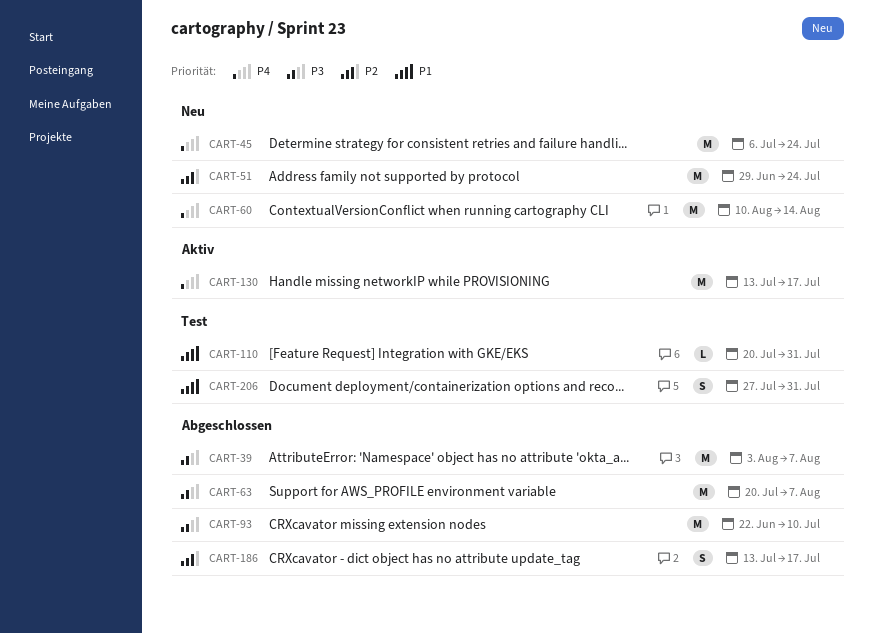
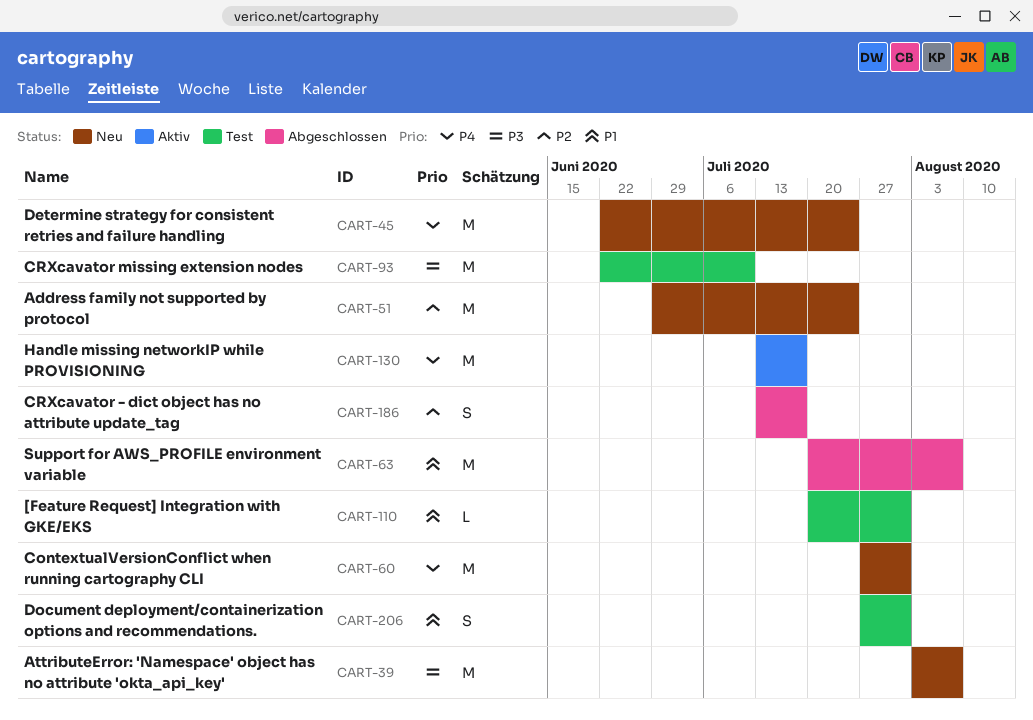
CART-39, status: Abgeschlossen -> Neu
CART-45, start: Jul 6 -> Jun 22
CART-60, start: Aug 10 -> Jul 27
CART-60, due: Aug 14 -> Jul 31
CART-63, priority: P3 -> P1
CART-93, status: Abgeschlossen -> Test

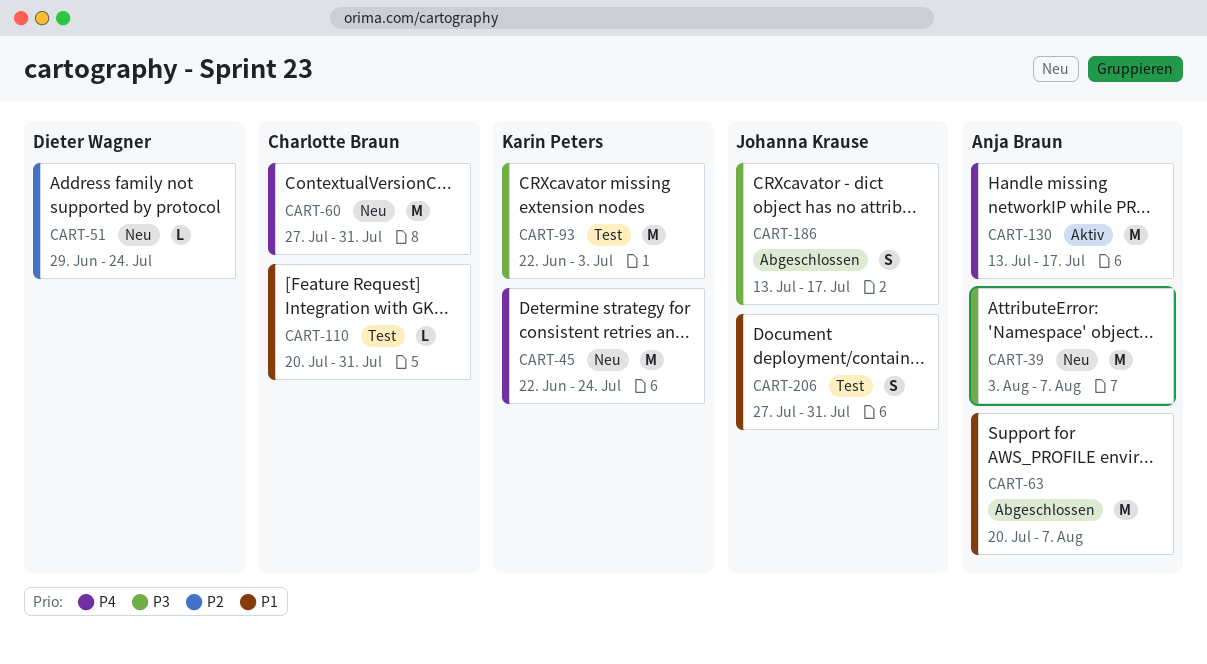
CART-51, estimate: M -> L
CART-93, due: Jul 10 -> Jul 3
CART-186, priority: P2 -> P3

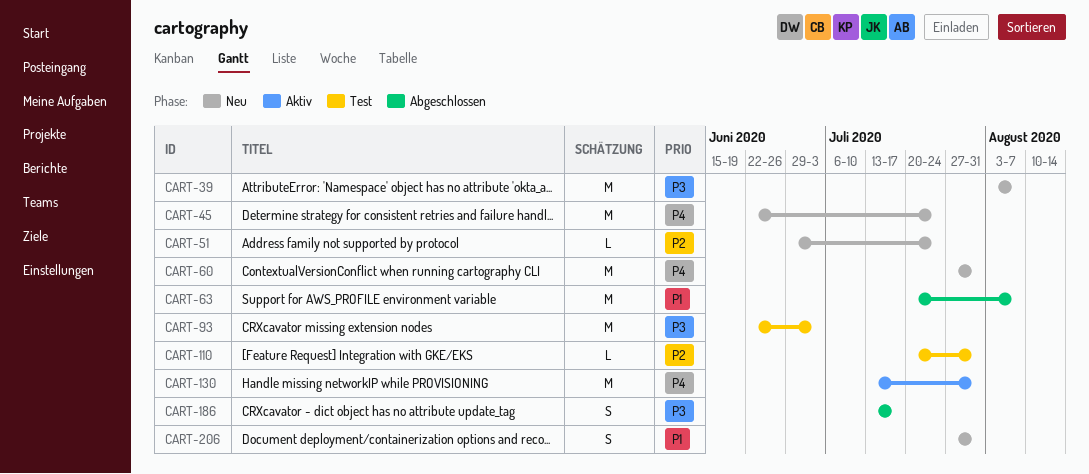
CART-110, priority: P1 -> P2
CART-130, due: Jul 17 -> Jul 31
CART-206, status: Test -> Neu

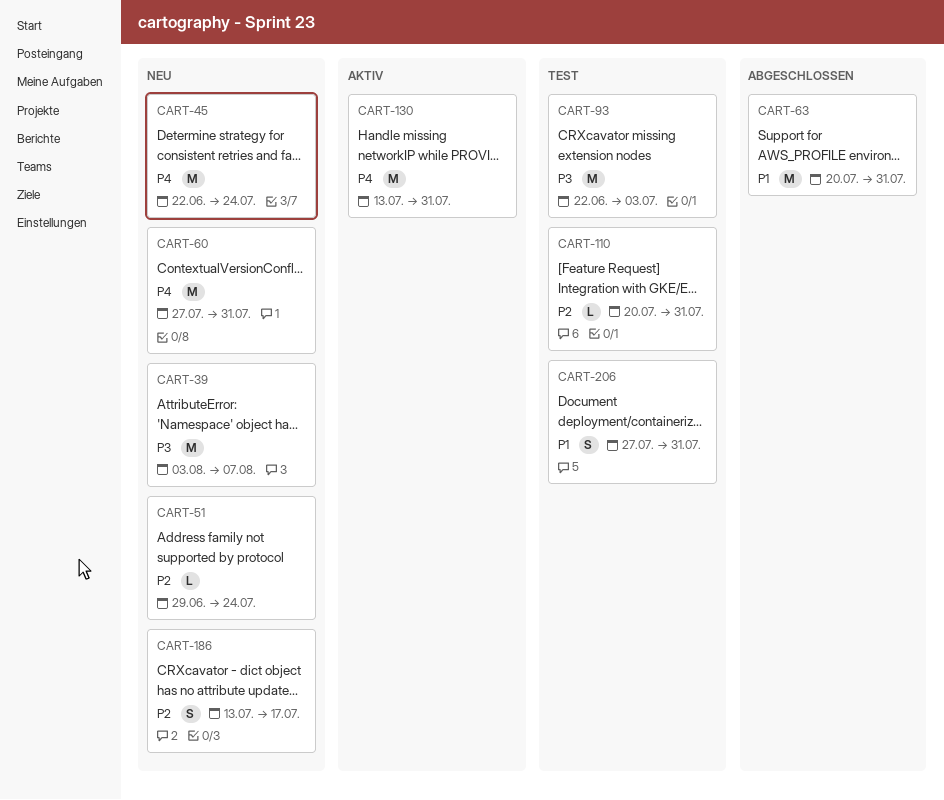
CART-63, due: Aug 7 -> Jul 31
CART-186, status: Abgeschlossen -> Neu
CART-186, priority: P3 -> P2
CART-206, status: Neu -> Test

